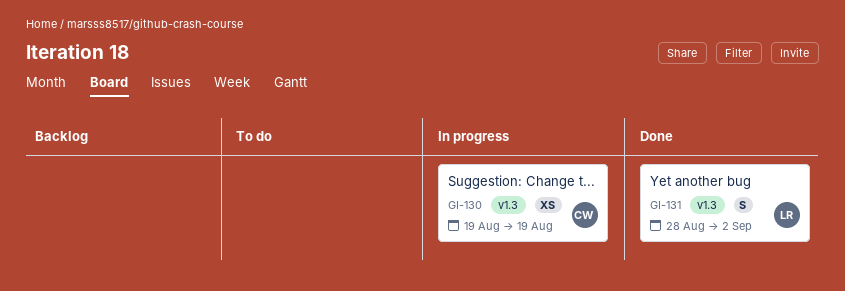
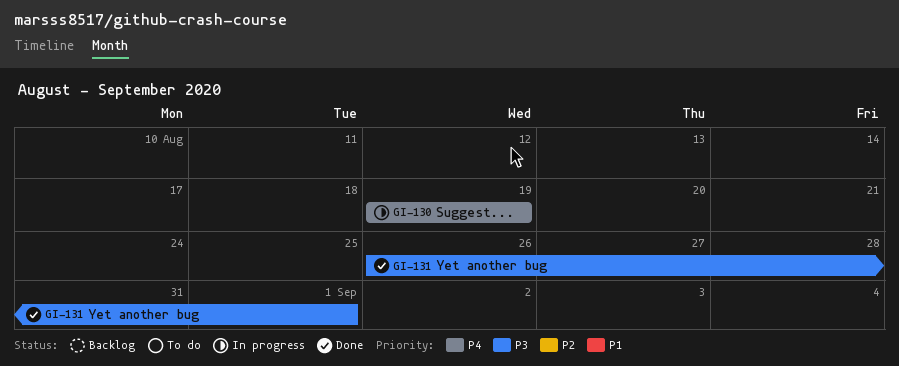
GI-131, start: Aug 28 -> Aug 26
GI-131, due: Sep 2 -> Sep 1

